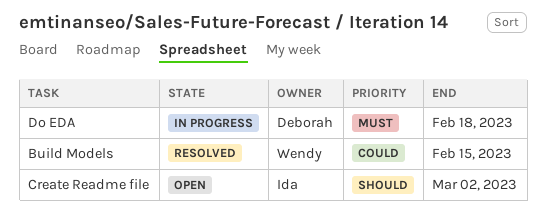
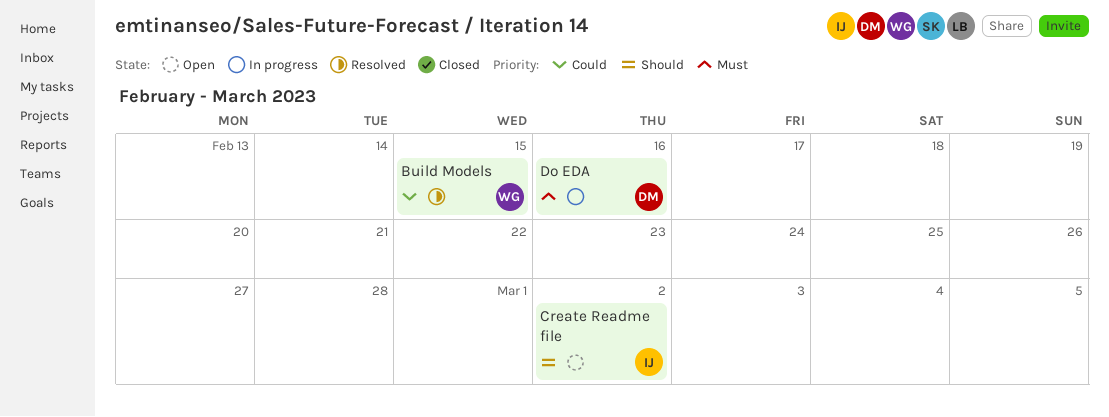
Do EDA, due: Feb 18 -> Feb 16

